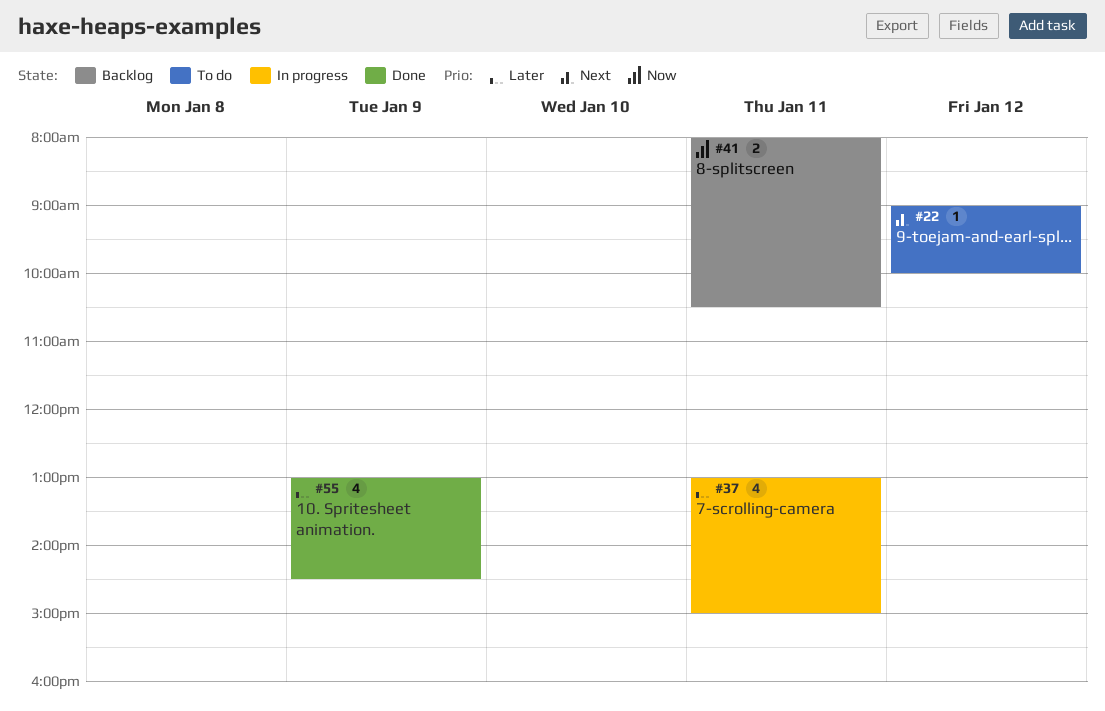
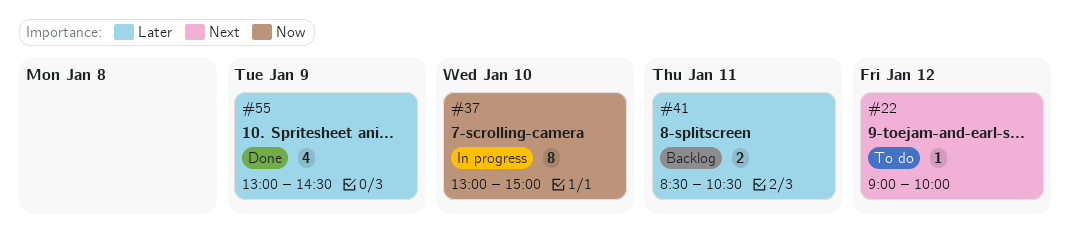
#37, priority: Later -> Now
#37, estimate: 4 -> 8
#37, day: Jan 11 -> Jan 10
#41, priority: Now -> Later
#41, begins: 08:00 -> 08:30

